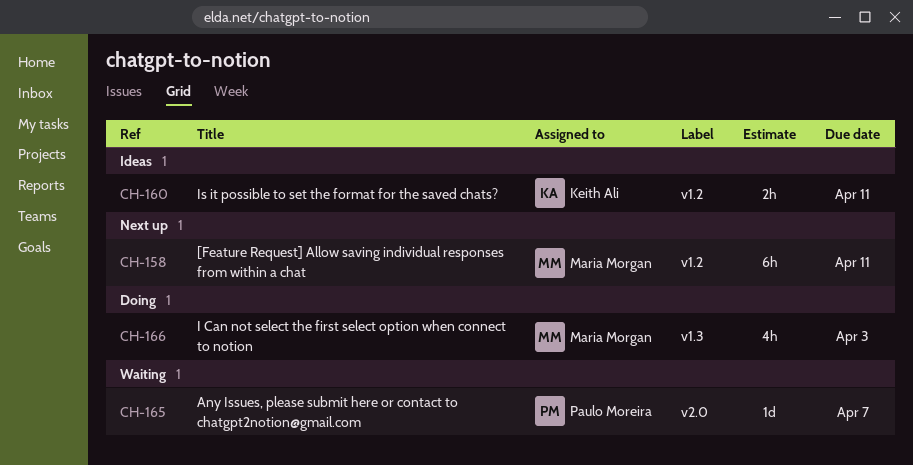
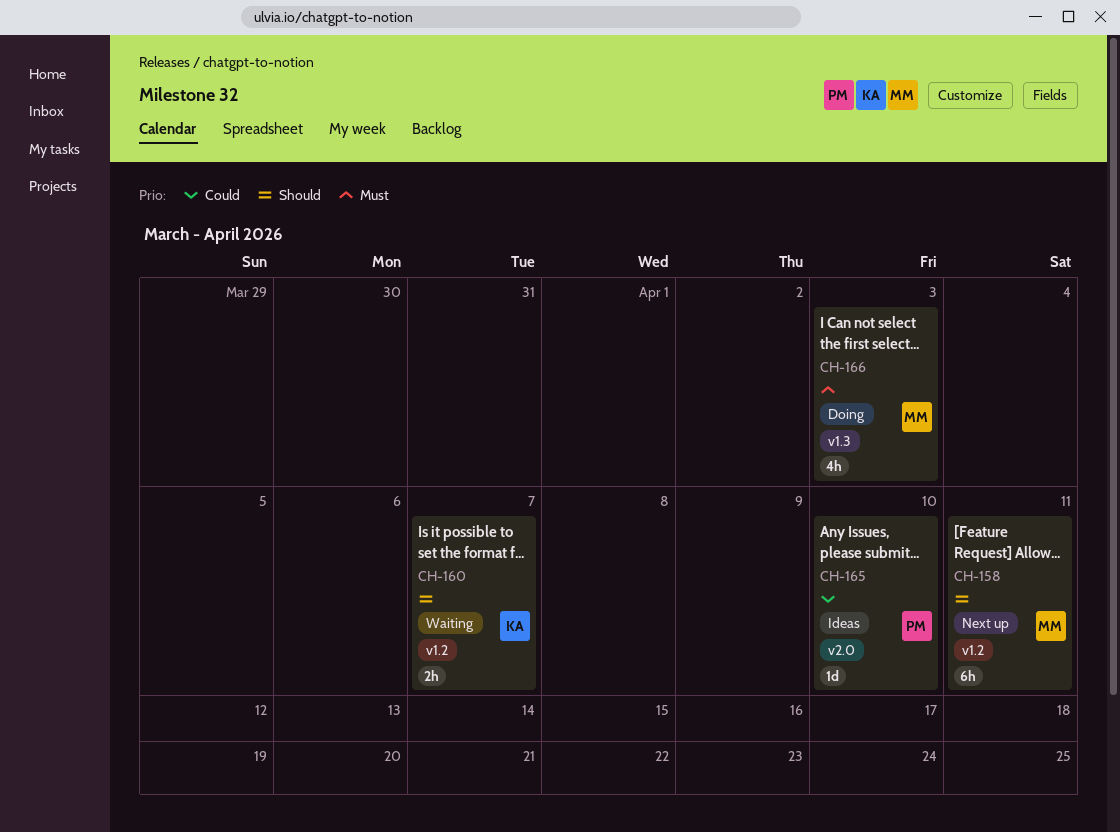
CH-160, status: Ideas -> Waiting
CH-160, due: Apr 11 -> Apr 7
CH-165, status: Waiting -> Ideas
CH-165, due: Apr 7 -> Apr 10

